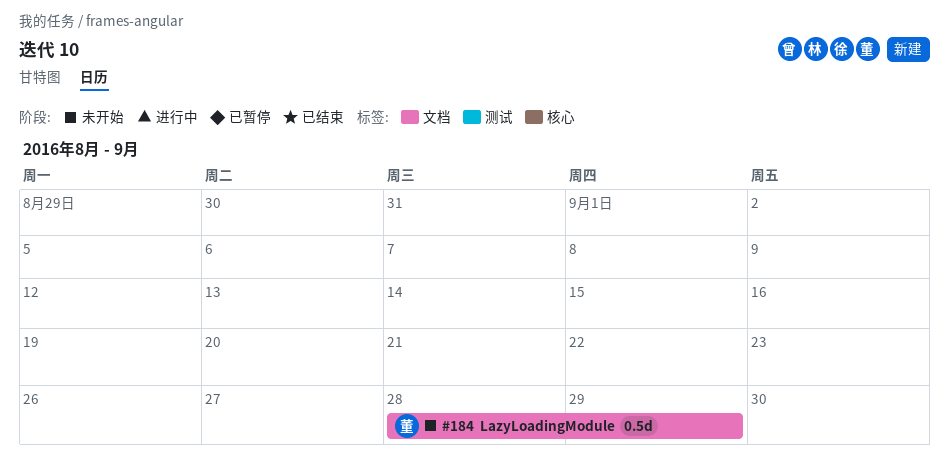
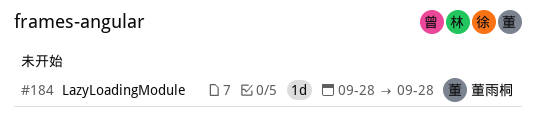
#184, estimate: 0.5d -> 1d
#184, due: Sep 29 -> Sep 28

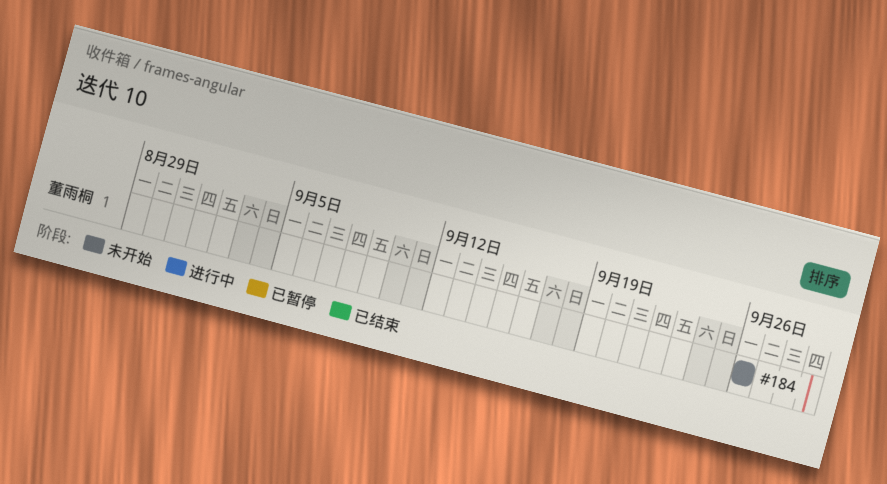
#184, start: Sep 28 -> Sep 26
#184, due: Sep 28 -> Sep 26

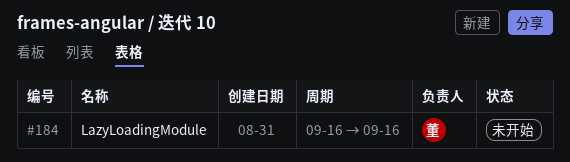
#184, start: Sep 26 -> Sep 16
#184, due: Sep 26 -> Sep 16

